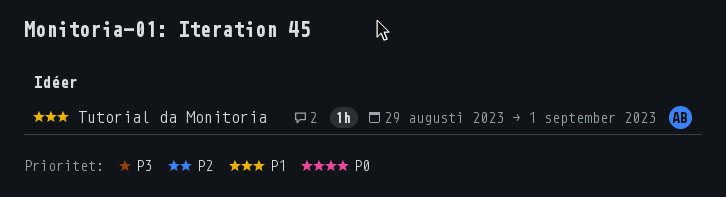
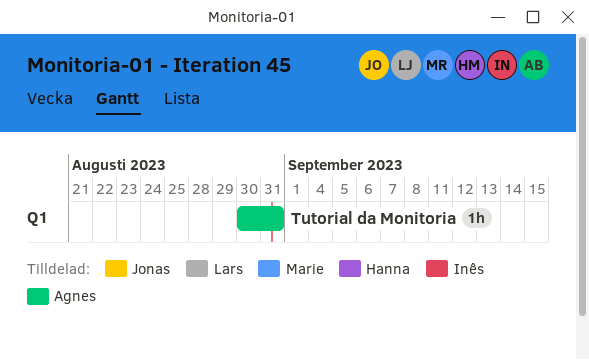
Tutorial da Monitoria, start: Aug 29 -> Aug 30
Tutorial da Monitoria, due: Sep 1 -> Aug 31

